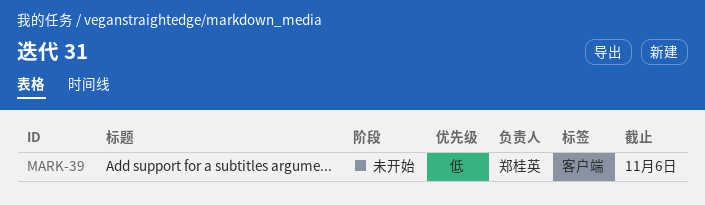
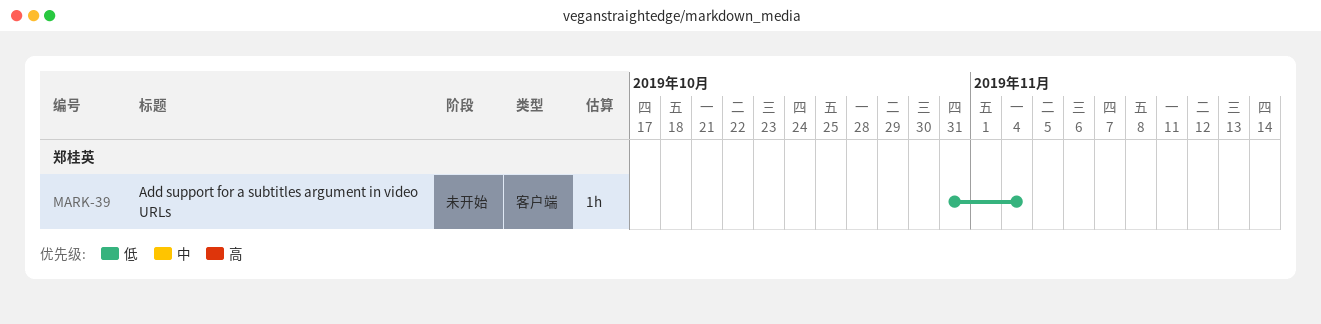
MARK-39, due: Nov 6 -> Nov 4

